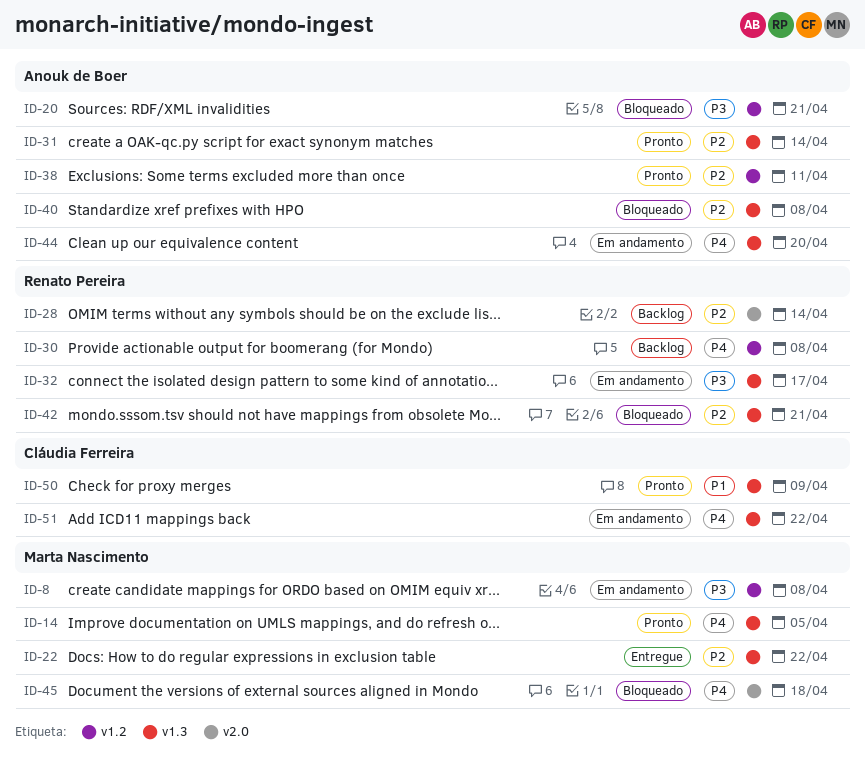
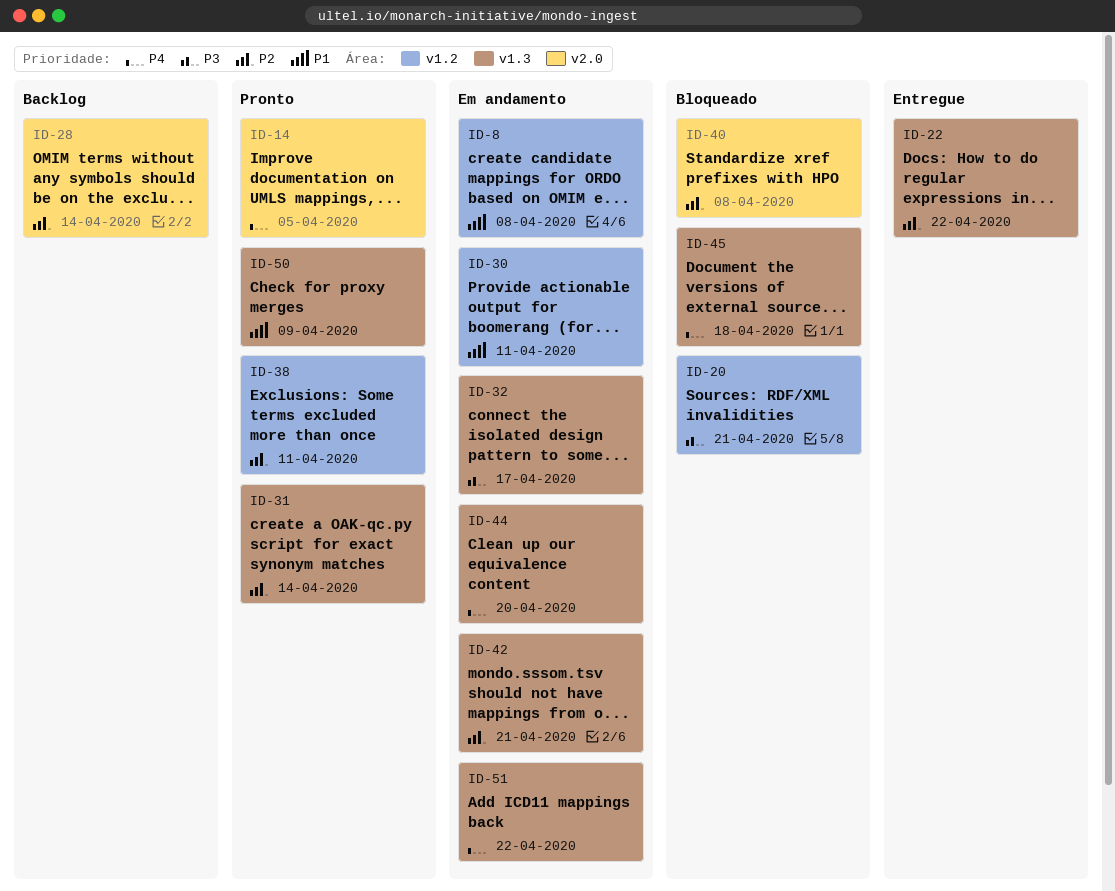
ID-8, priority: P3 -> P1
ID-14, label: v1.3 -> v2.0
ID-30, status: Backlog -> Em andamento
ID-30, priority: P4 -> P1
ID-30, due: Apr 8 -> Apr 11
ID-40, label: v1.3 -> v2.0
ID-42, status: Bloqueado -> Em andamento
ID-45, label: v2.0 -> v1.3

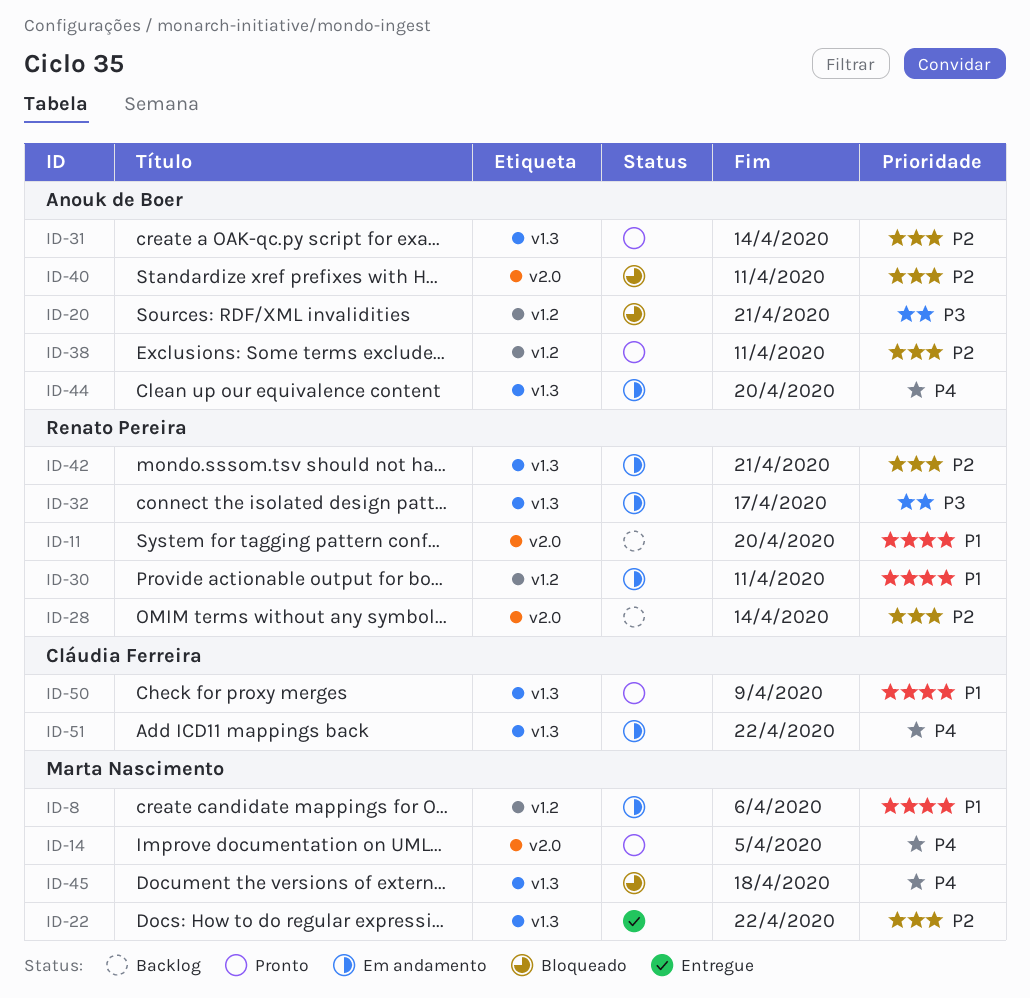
ID-8, due: Apr 8 -> Apr 6
ID-11: none -> present
ID-40, due: Apr 8 -> Apr 11

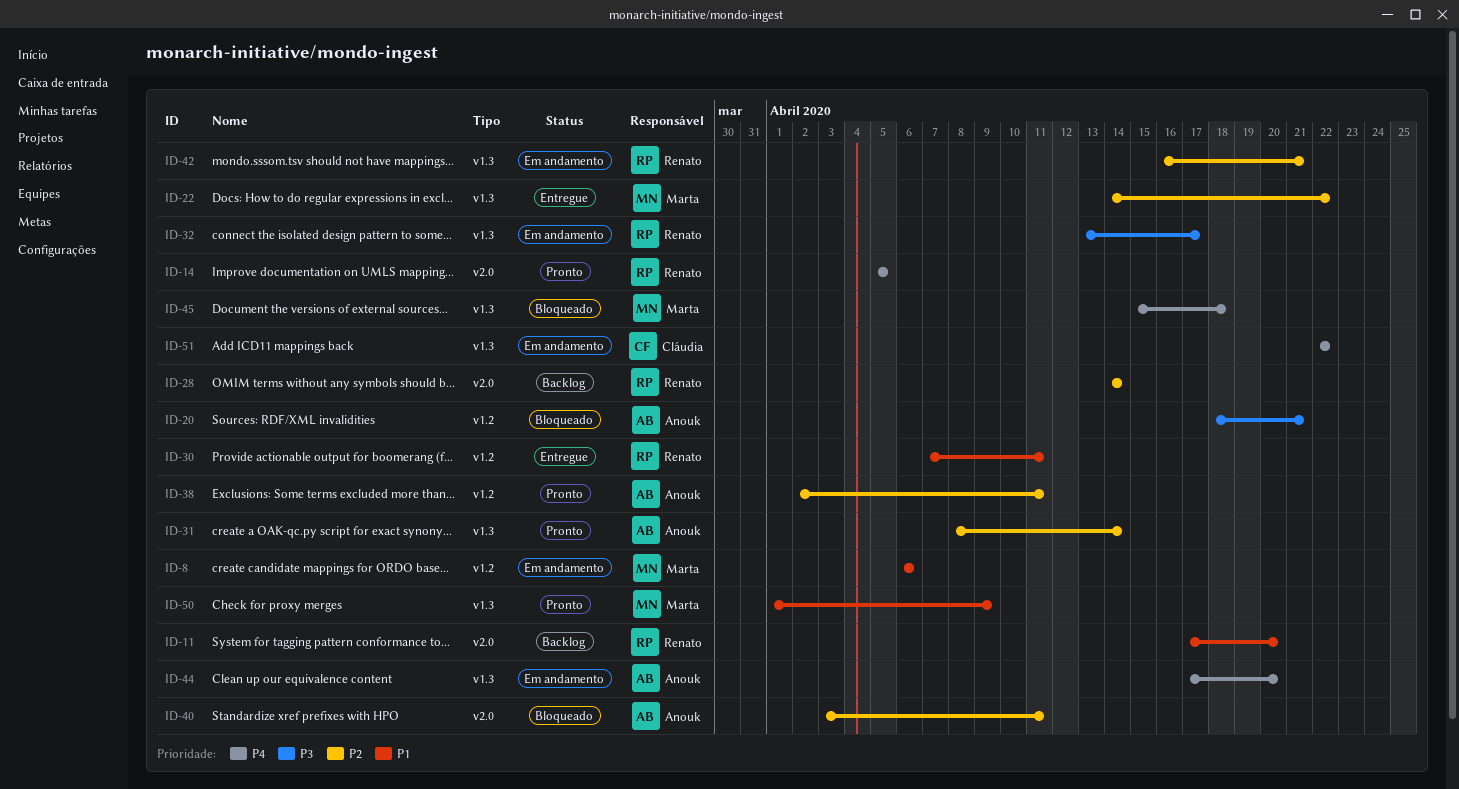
ID-14, owner: Marta Nascimento -> Renato Pereira
ID-30, status: Em andamento -> Entregue
ID-50, owner: Cláudia Ferreira -> Marta Nascimento

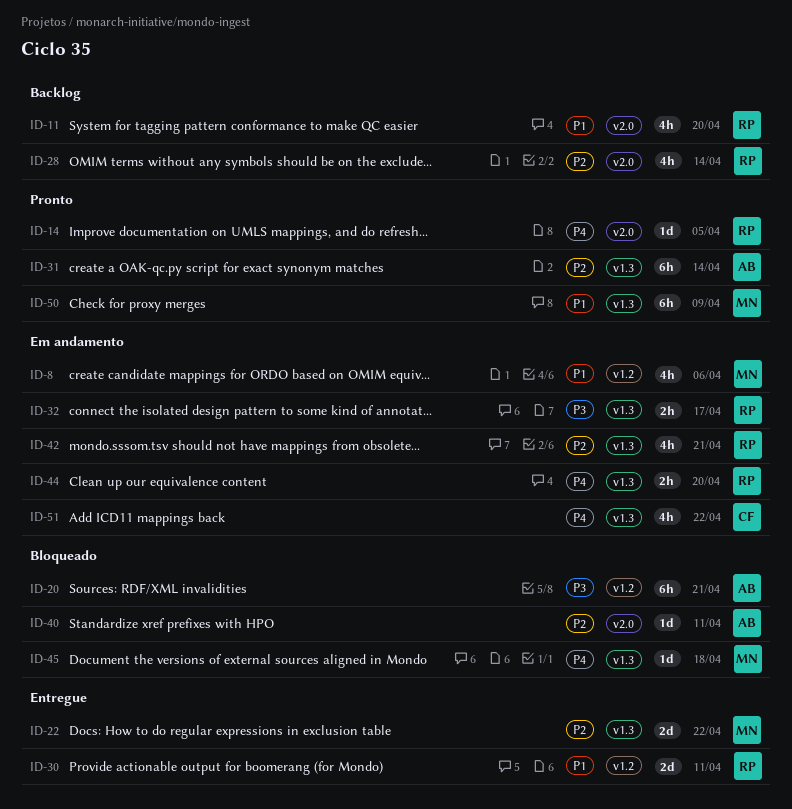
ID-38: present -> none
ID-44, owner: Anouk -> Renato

